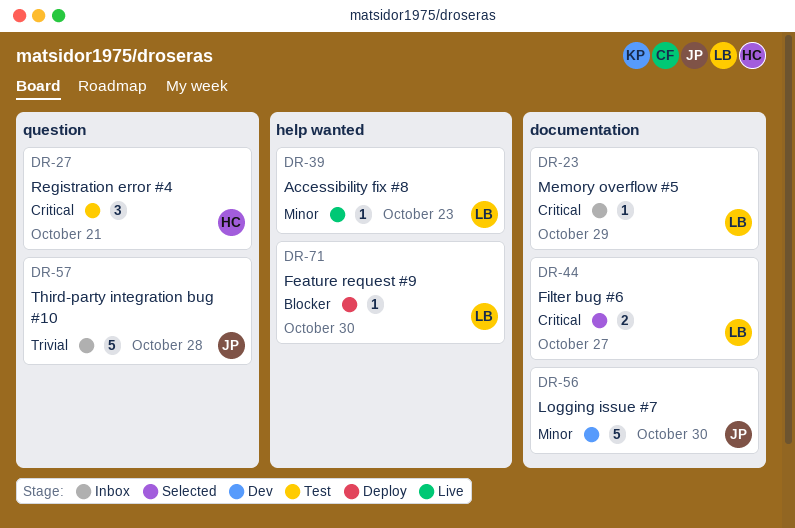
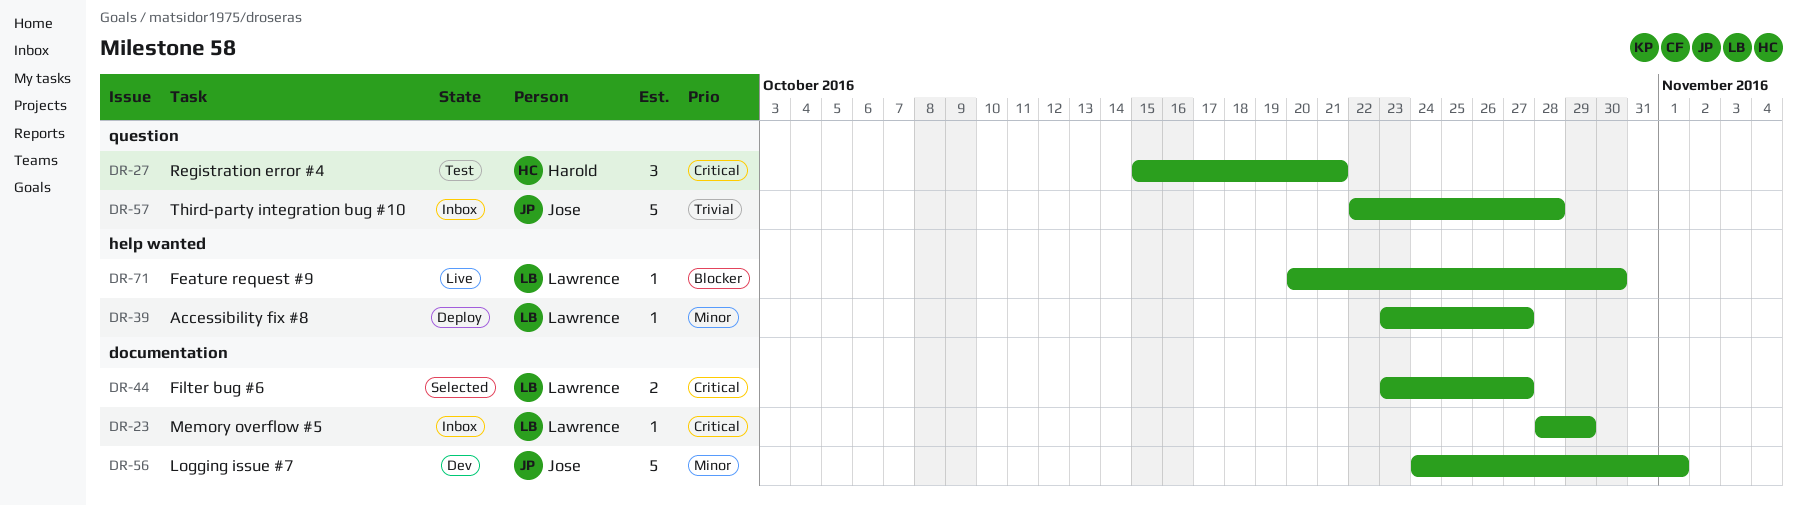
DR-39, status: Live -> Deploy
DR-39, due: Oct 23 -> Oct 27
DR-56, due: Oct 30 -> Nov 1
DR-71, status: Deploy -> Live

